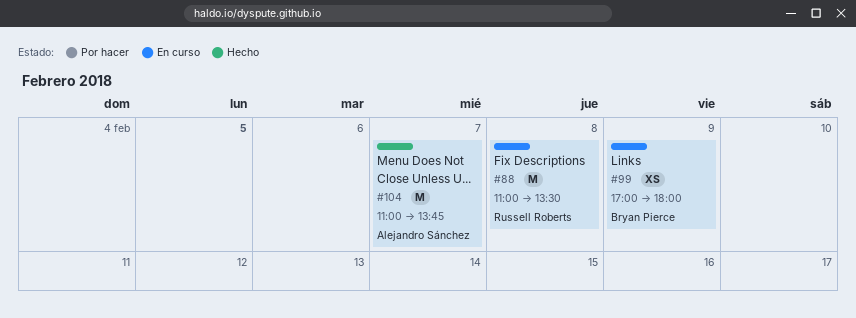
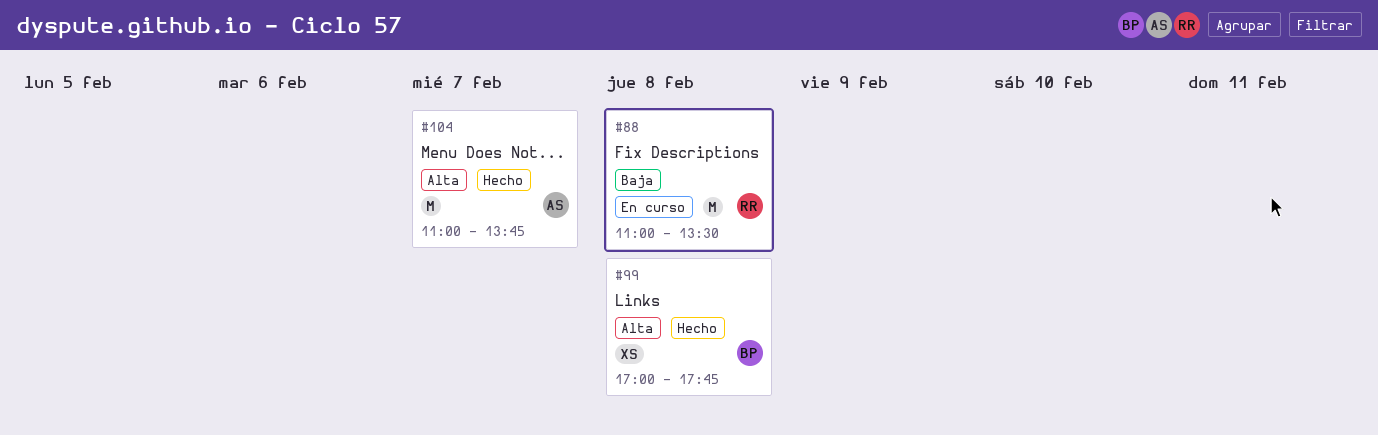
#99, status: En curso -> Hecho
#99, day: Feb 9 -> Feb 8
#99, ends: 18:00 -> 17:45

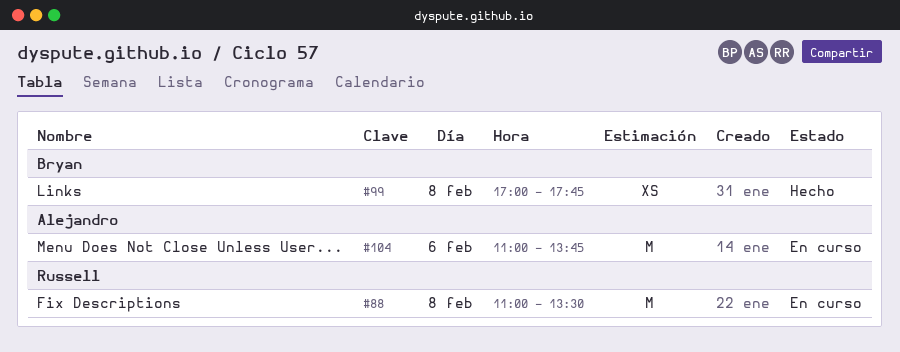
#104, status: Hecho -> En curso
#104, day: Feb 7 -> Feb 6

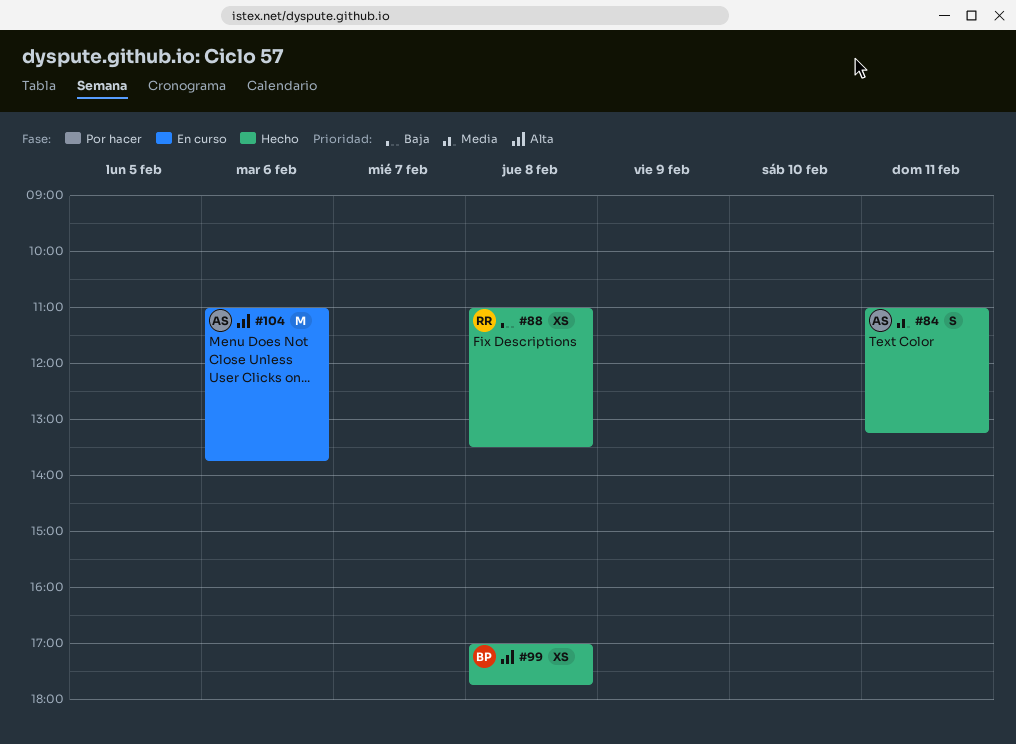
#84: none -> present
#88, status: En curso -> Hecho
#88, estimate: M -> XS

